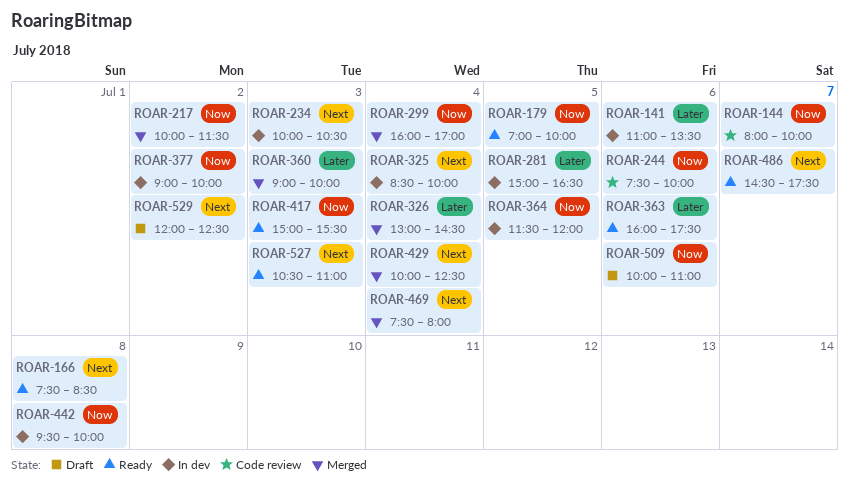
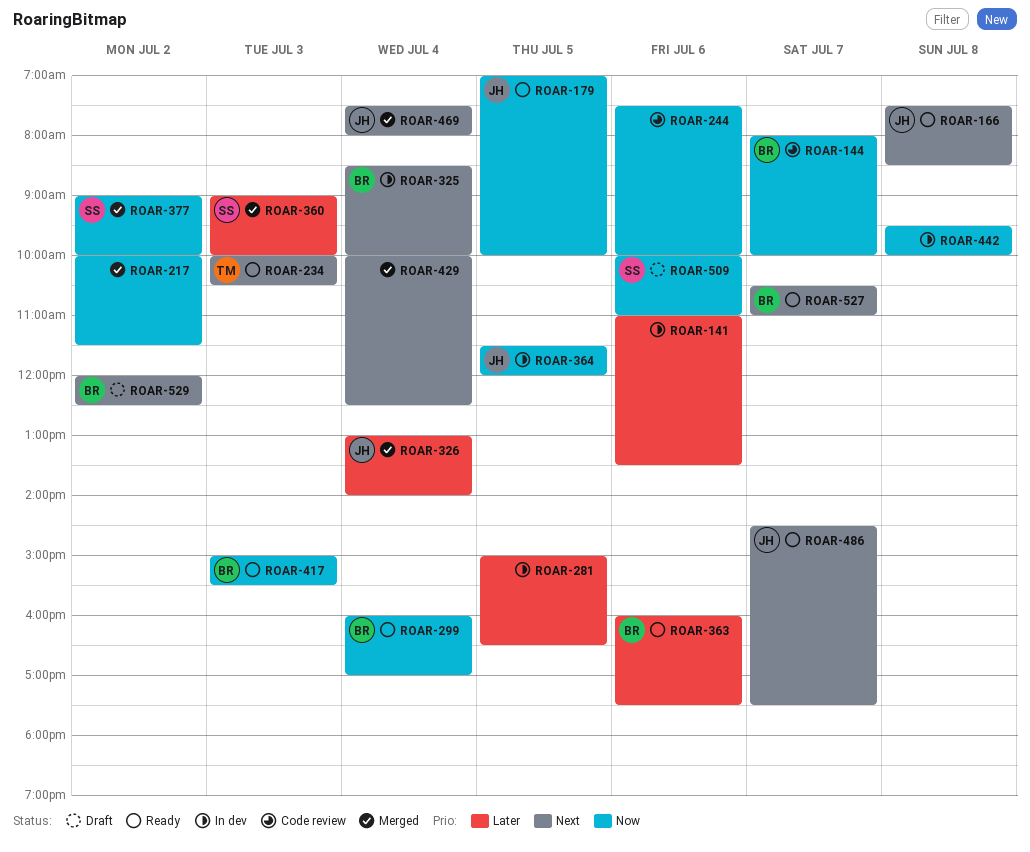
ROAR-234, status: In dev -> Ready
ROAR-299, status: Merged -> Ready
ROAR-326, ends: 14:30 -> 14:00
ROAR-377, status: In dev -> Merged
ROAR-527, day: Jul 3 -> Jul 7

